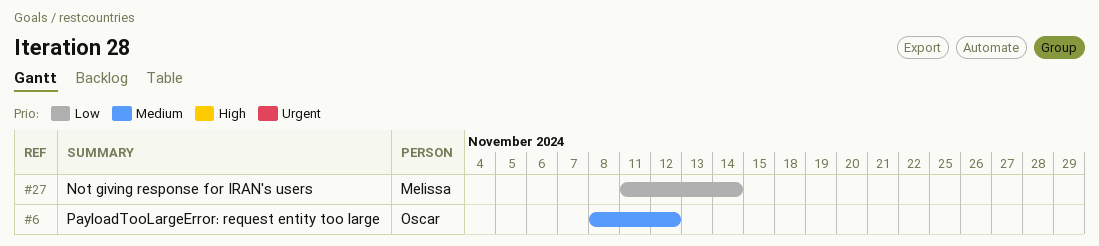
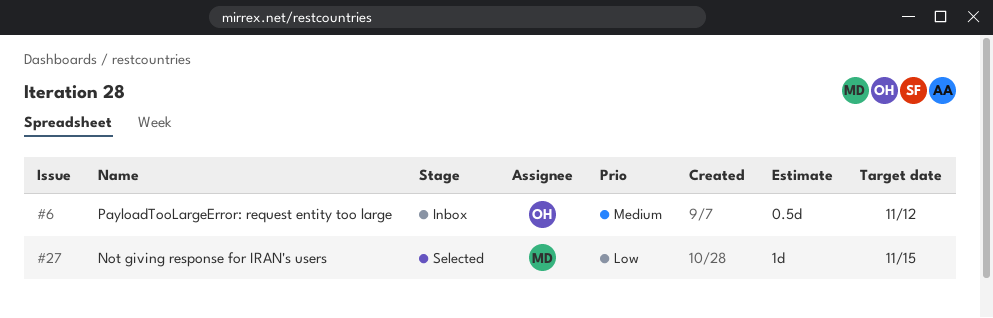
#27, due: Nov 14 -> Nov 15

